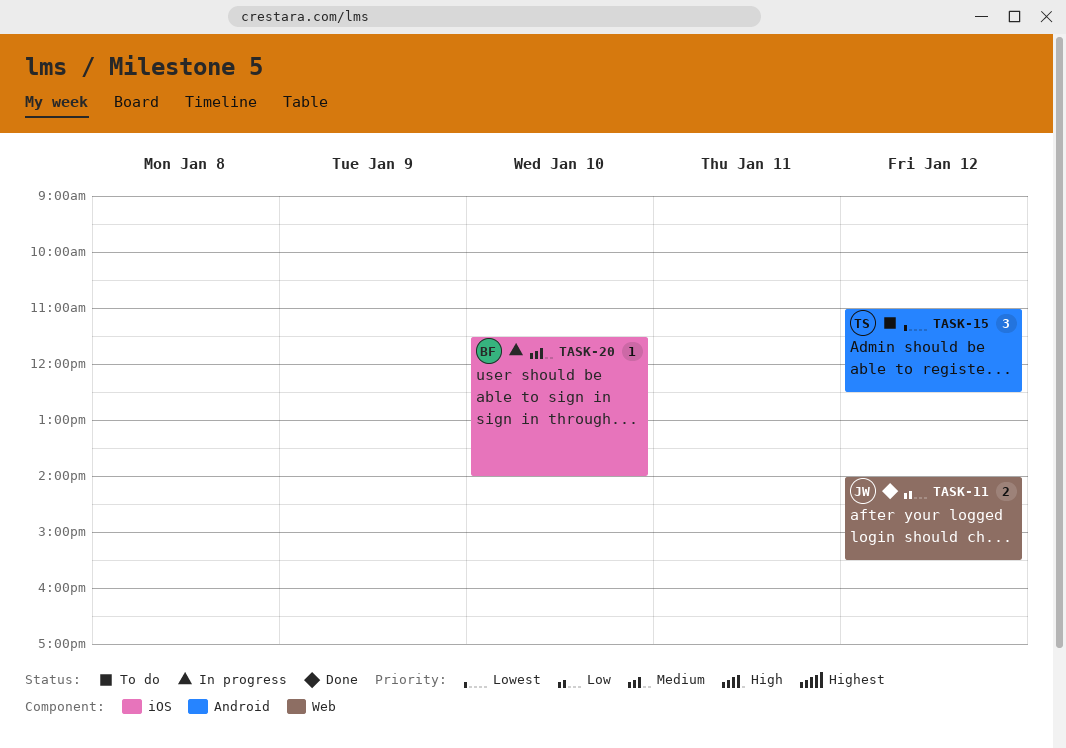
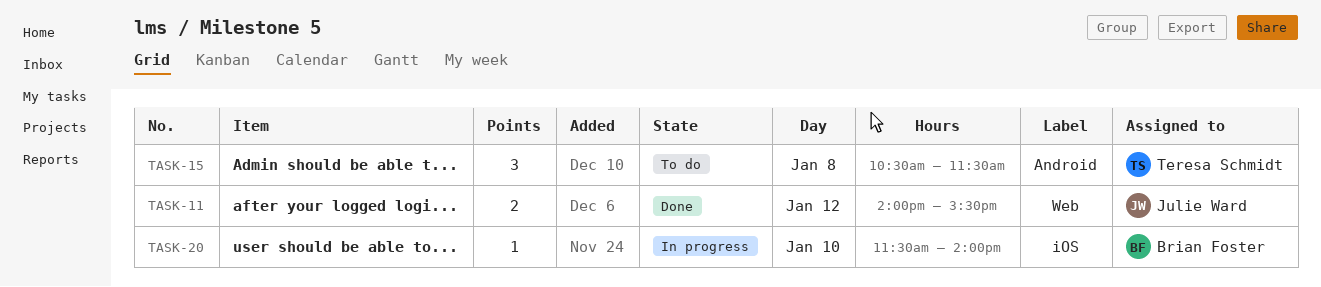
TASK-15, day: Jan 12 -> Jan 8
TASK-15, begins: 11:00 -> 10:30
TASK-15, ends: 12:30 -> 11:30

